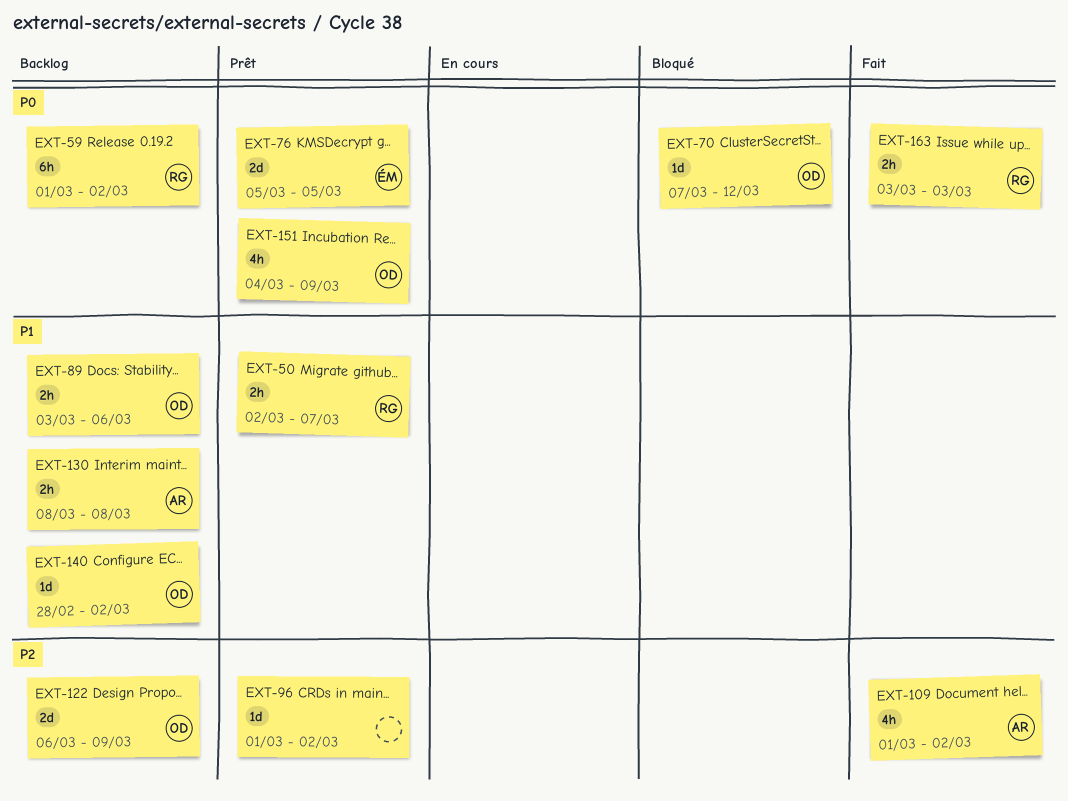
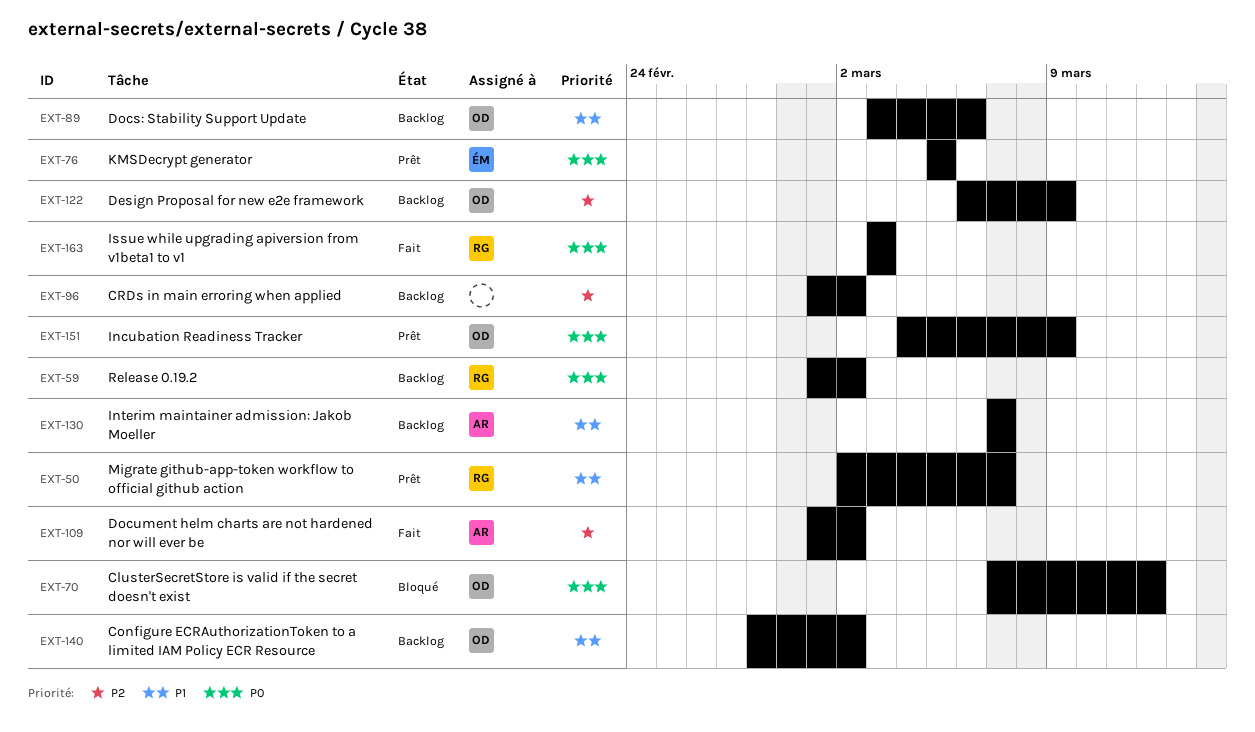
EXT-96, status: Prêt -> Backlog
EXT-130, start: Mar 8 -> Mar 7
EXT-130, due: Mar 8 -> Mar 7

